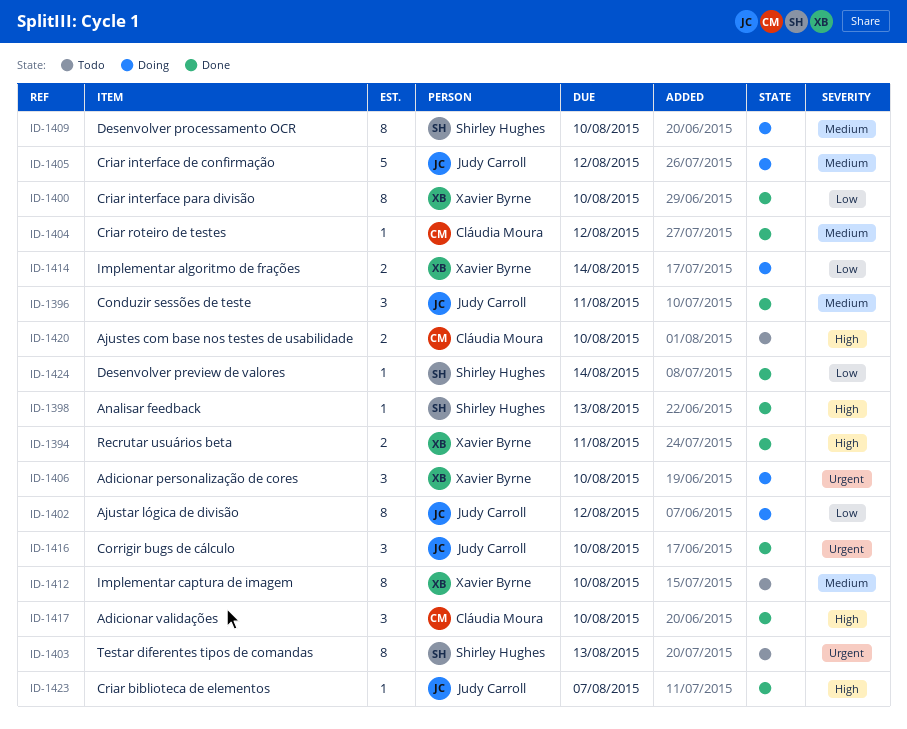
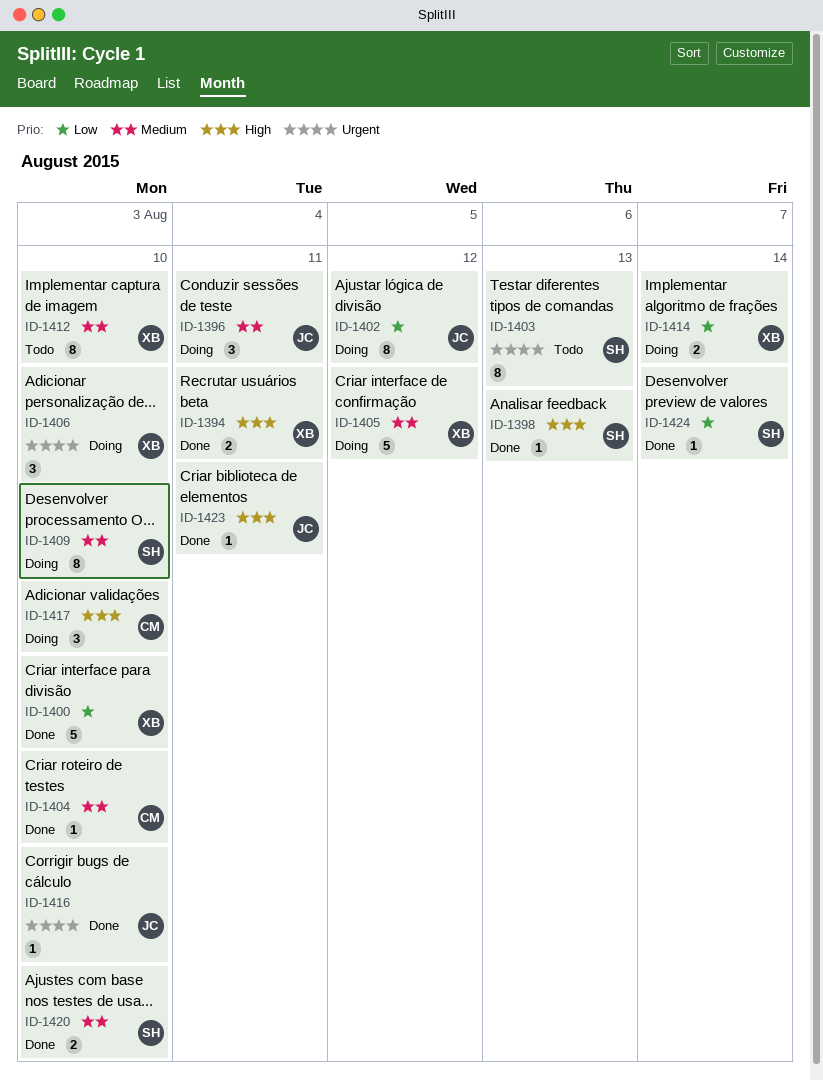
ID-1396, status: Done -> Doing
ID-1400, estimate: 8 -> 5
ID-1404, due: Aug 12 -> Aug 10
ID-1405, owner: Judy Carroll -> Xavier Byrne
ID-1416, estimate: 3 -> 1
ID-1417, status: Done -> Doing
ID-1420, status: Todo -> Done
ID-1420, owner: Cláudia Moura -> Shirley Hughes
ID-1420, priority: High -> Medium
ID-1423, due: Aug 7 -> Aug 11

